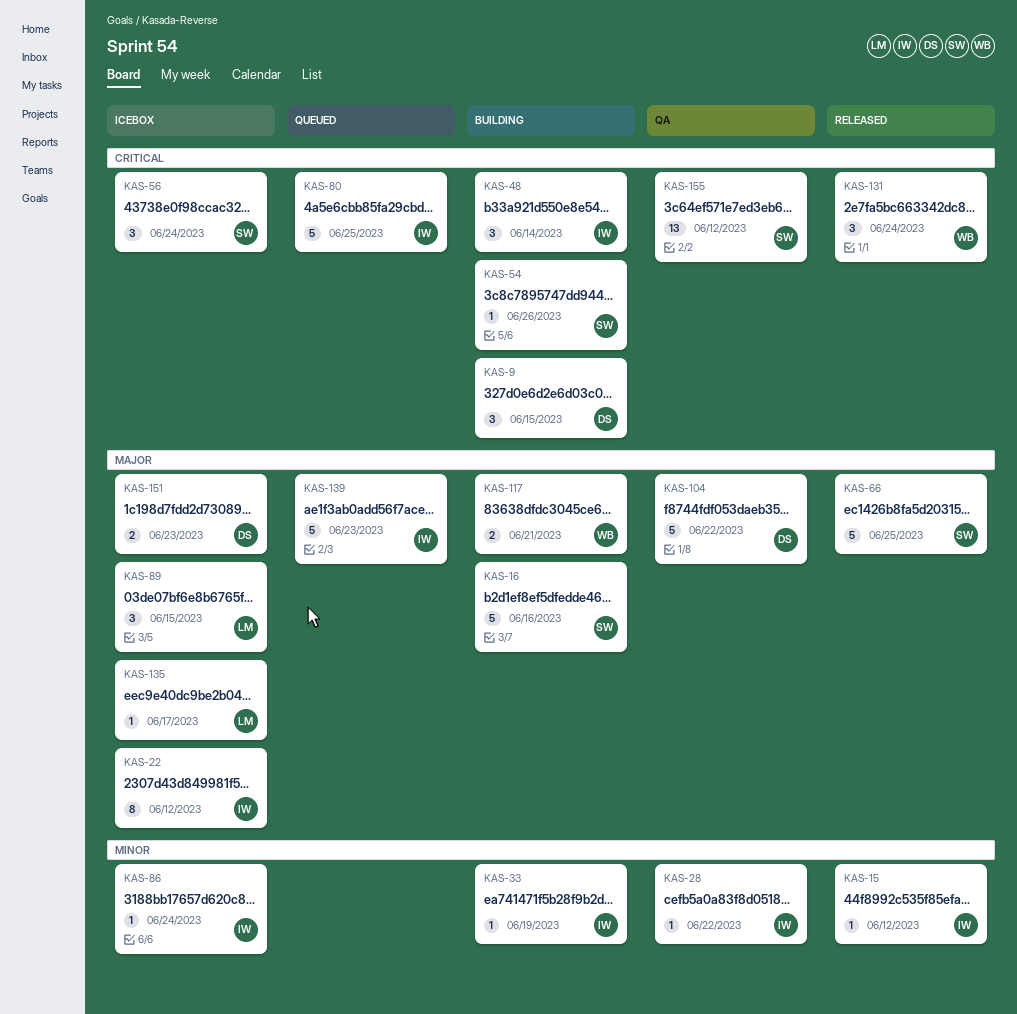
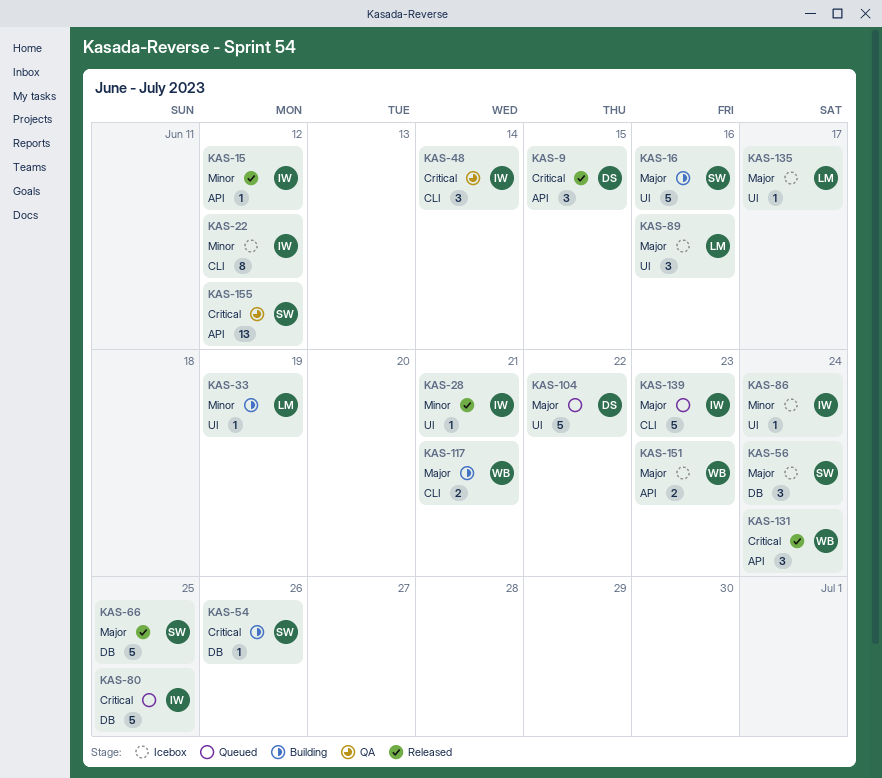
KAS-9, status: Building -> Released
KAS-22, priority: Major -> Minor
KAS-28, status: QA -> Released
KAS-28, due: Jun 22 -> Jun 21
KAS-33, owner: IW -> LM
KAS-48, status: Building -> QA
KAS-56, priority: Critical -> Major
KAS-89, due: Jun 15 -> Jun 16
KAS-104, status: QA -> Queued
KAS-151, owner: DS -> WB

